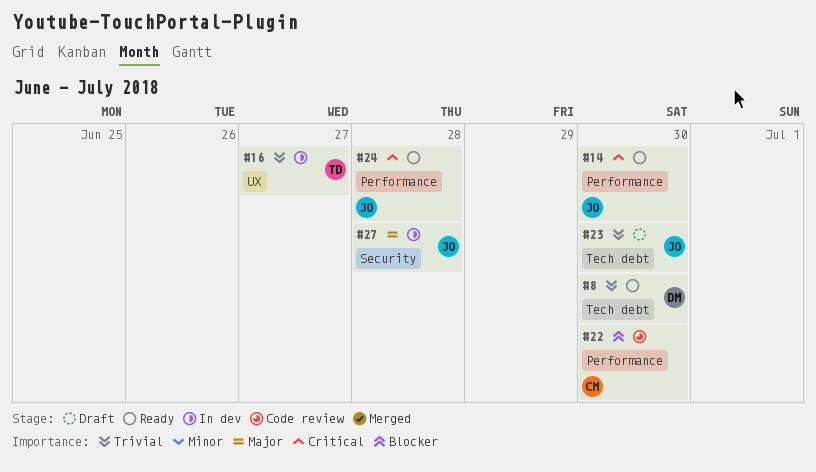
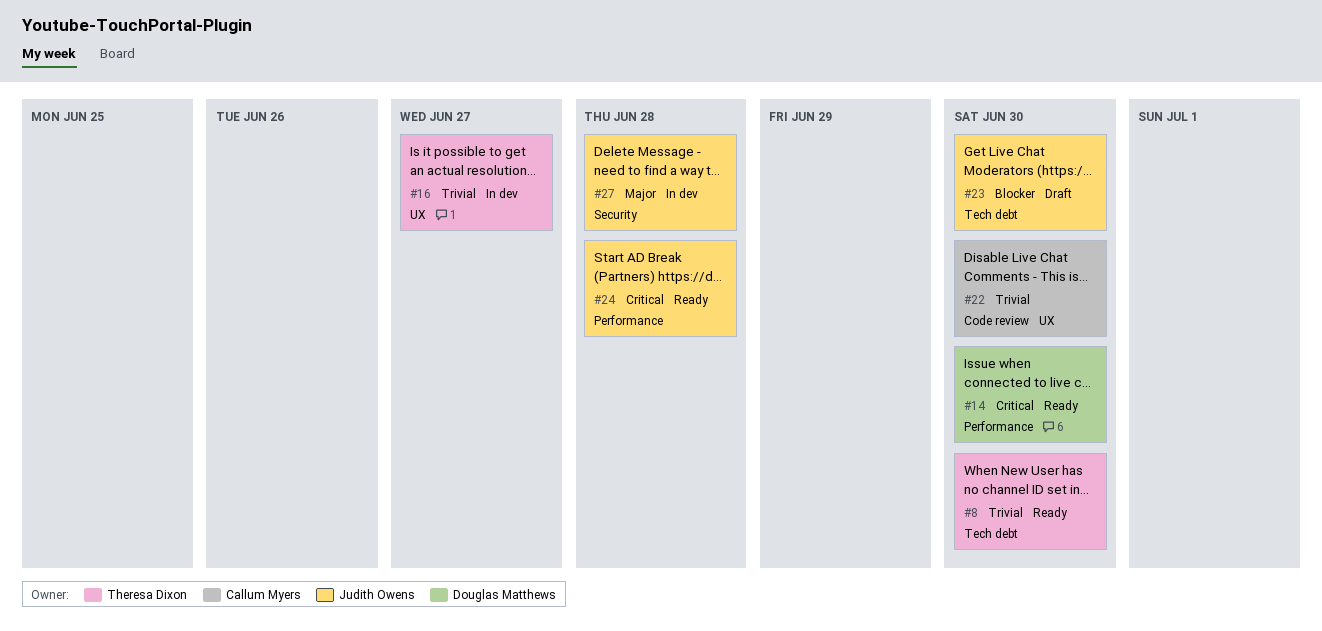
#8, owner: Douglas Matthews -> Theresa Dixon
#14, owner: Judith Owens -> Douglas Matthews
#22, priority: Blocker -> Trivial
#22, label: Performance -> UX
#23, priority: Trivial -> Blocker

